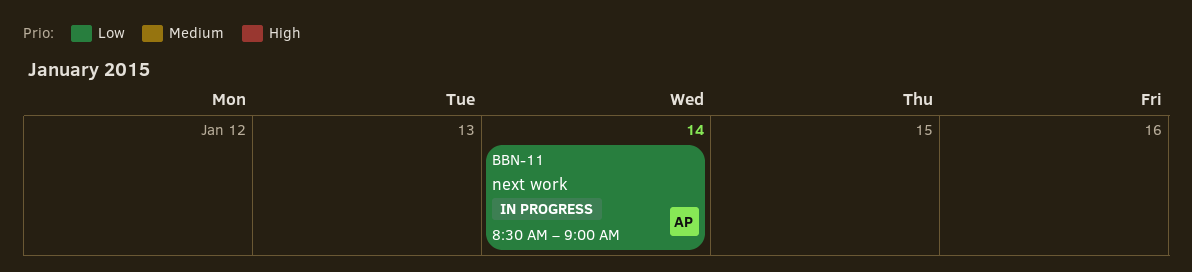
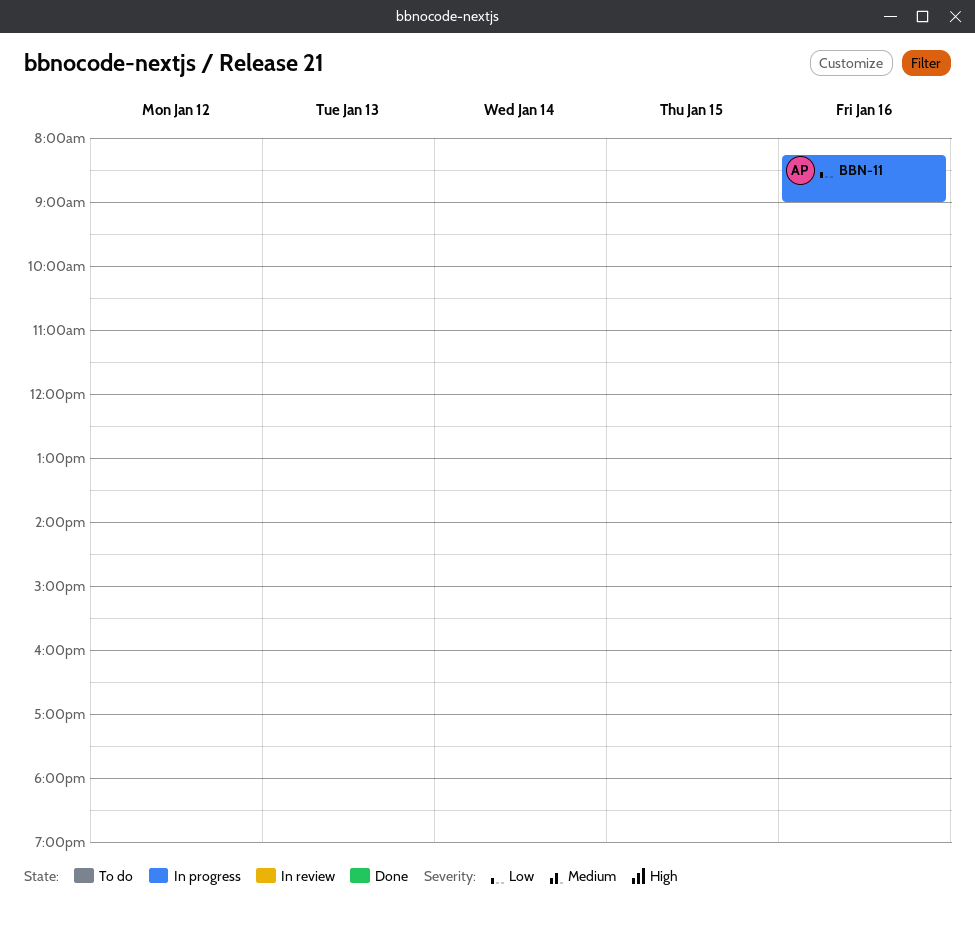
BBN-11, day: Jan 14 -> Jan 16
BBN-11, begins: 08:30 -> 08:15

